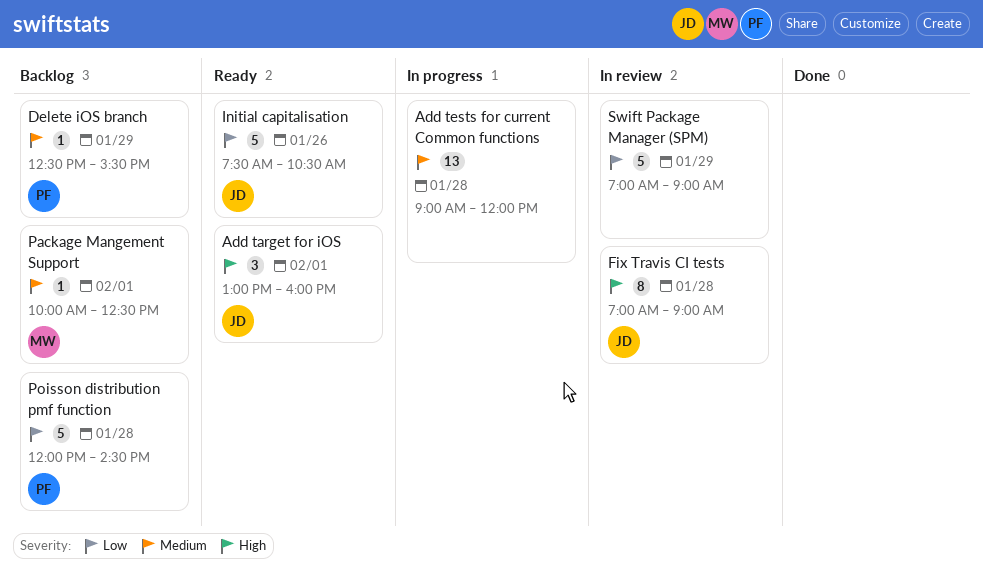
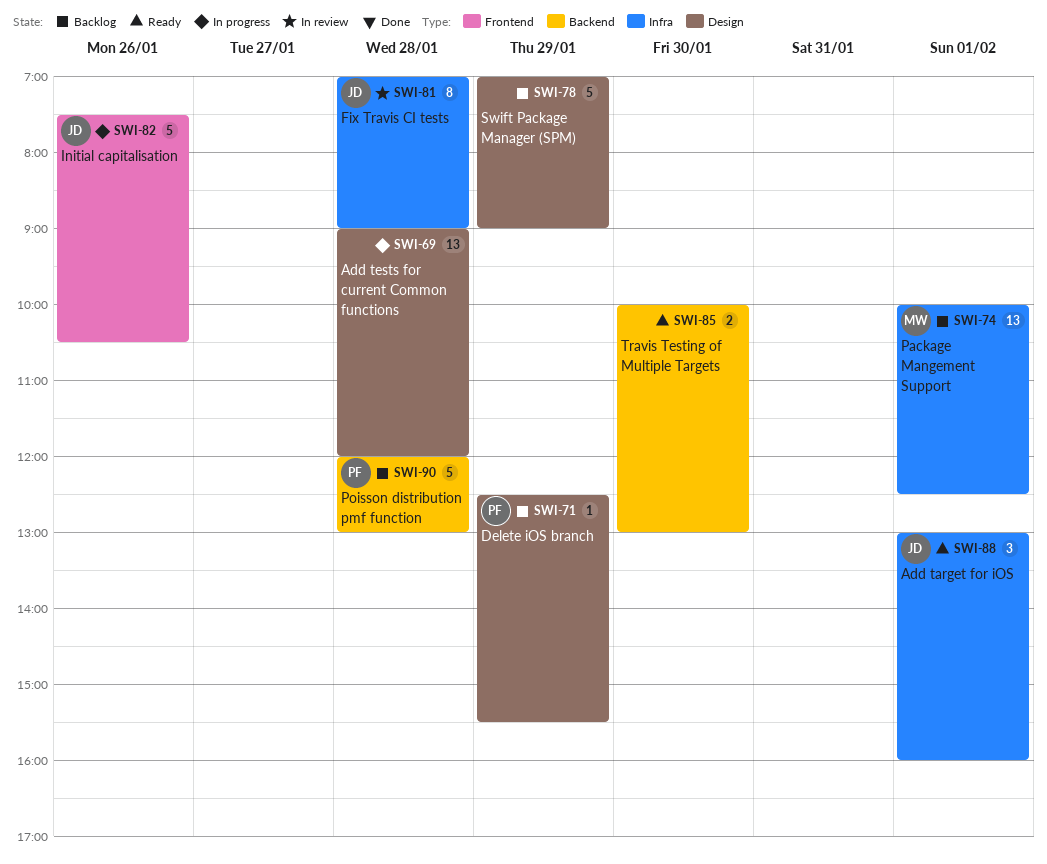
Initial capitalisation, status: Ready -> In progress
Package Mangement Support, estimate: 1 -> 13
Poisson distribution pmf function, ends: 14:30 -> 13:00
Swift Package Manager (SPM), status: In review -> Backlog
Travis Testing of Multiple Targets: none -> present

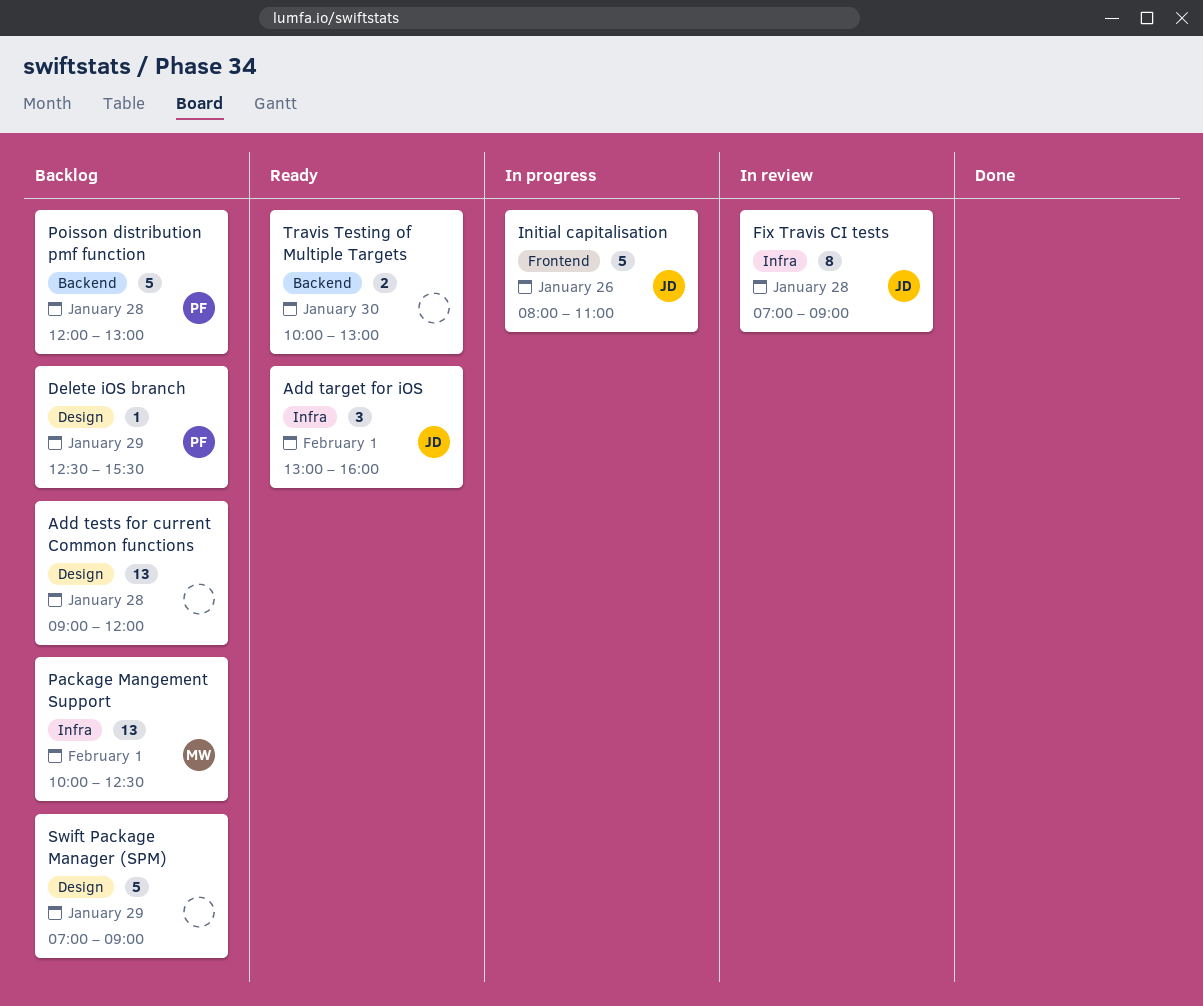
Add tests for current Common functions, status: In progress -> Backlog
Initial capitalisation, begins: 07:30 -> 08:00
Initial capitalisation, ends: 10:30 -> 11:00

